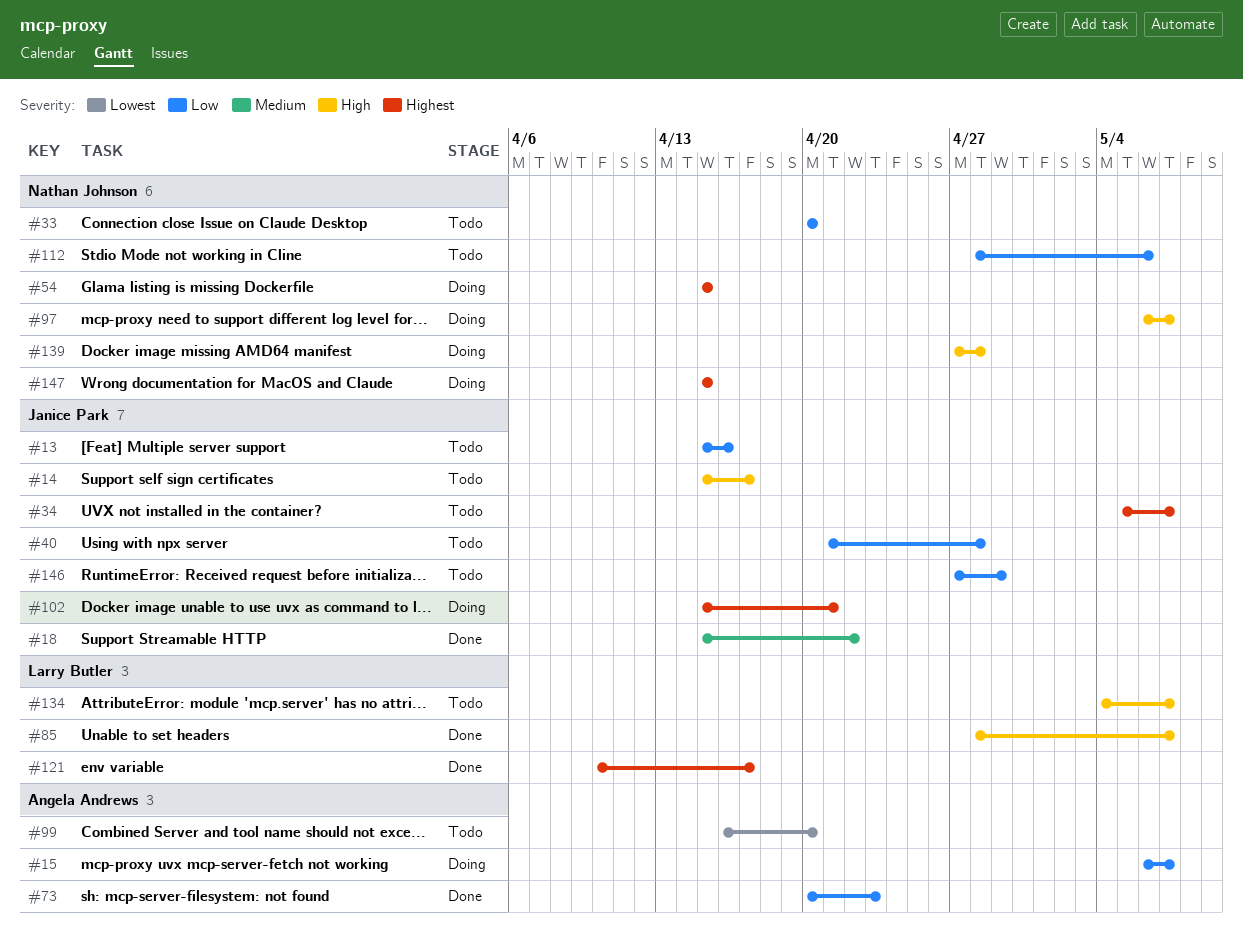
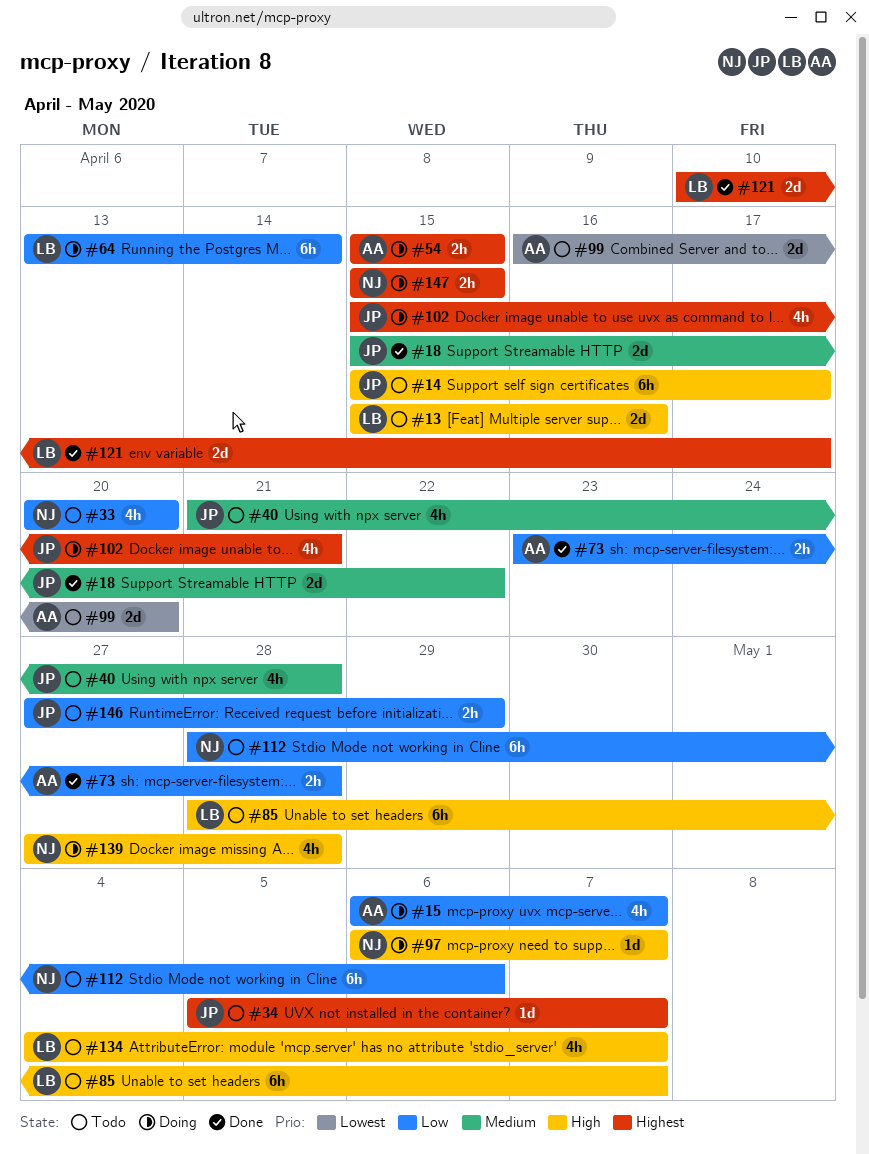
#13, owner: Janice Park -> Larry Butler
#13, priority: Low -> High
#40, priority: Low -> Medium
#54, owner: Nathan Johnson -> Angela Andrews
#64: none -> present
#73, start: Apr 20 -> Apr 23
#73, due: Apr 23 -> Apr 28
#85, status: Done -> Todo

